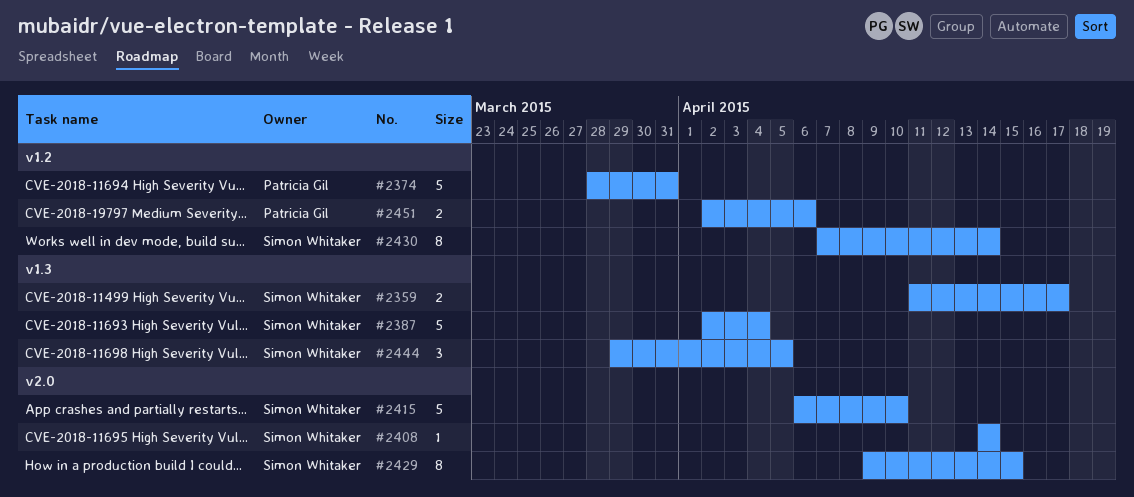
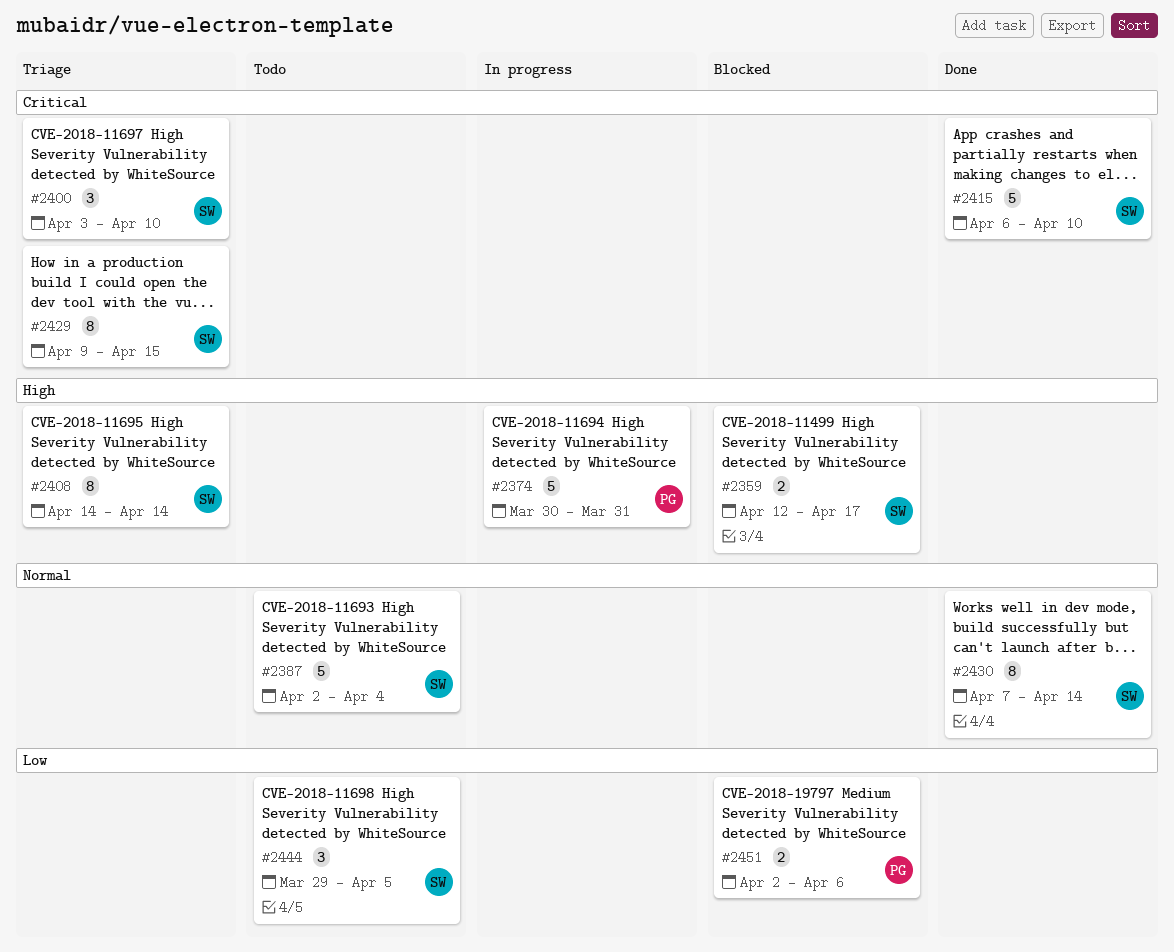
#2359, start: Apr 11 -> Apr 12
#2374, start: Mar 28 -> Mar 30
#2400: none -> present
#2408, estimate: 1 -> 8

